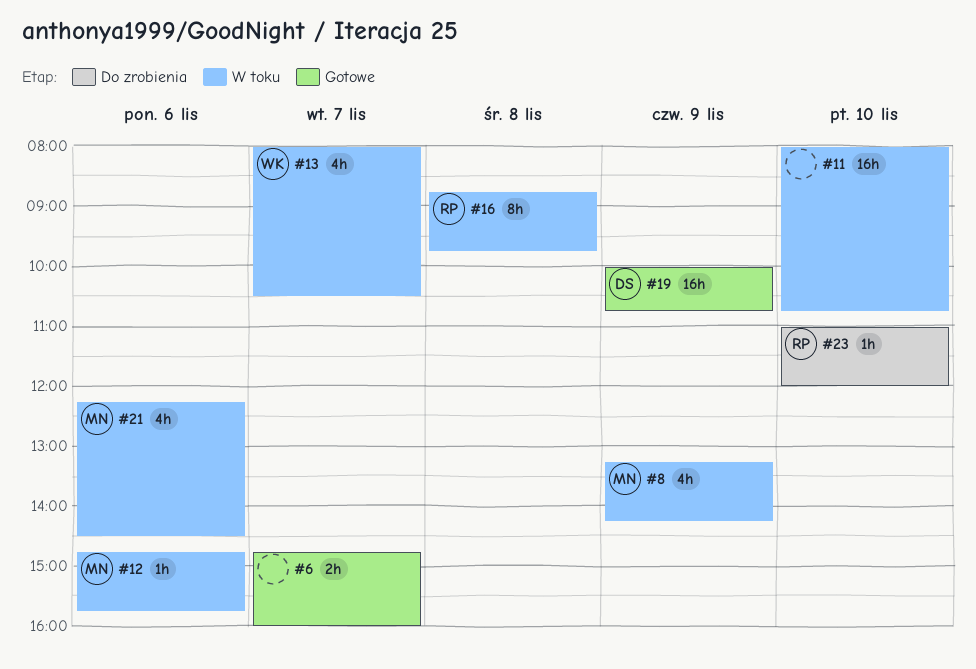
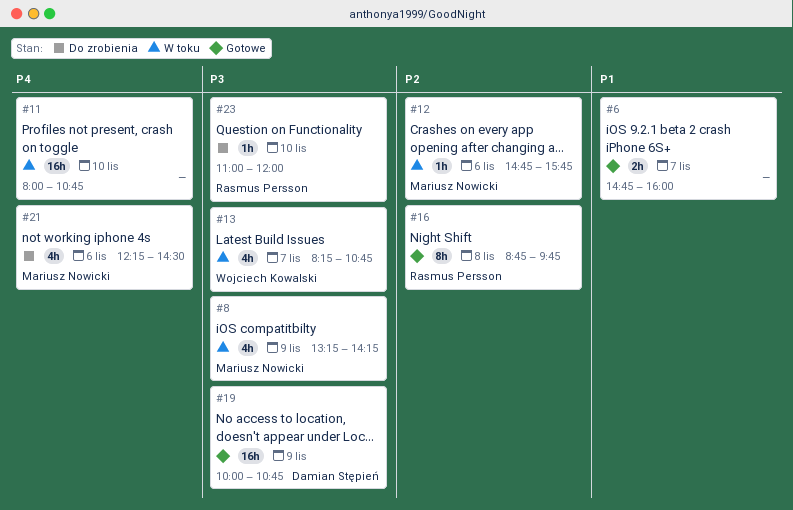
#13, begins: 08:00 -> 08:15
#13, ends: 10:30 -> 10:45
#16, status: W toku -> Gotowe
#21, status: W toku -> Do zrobienia

